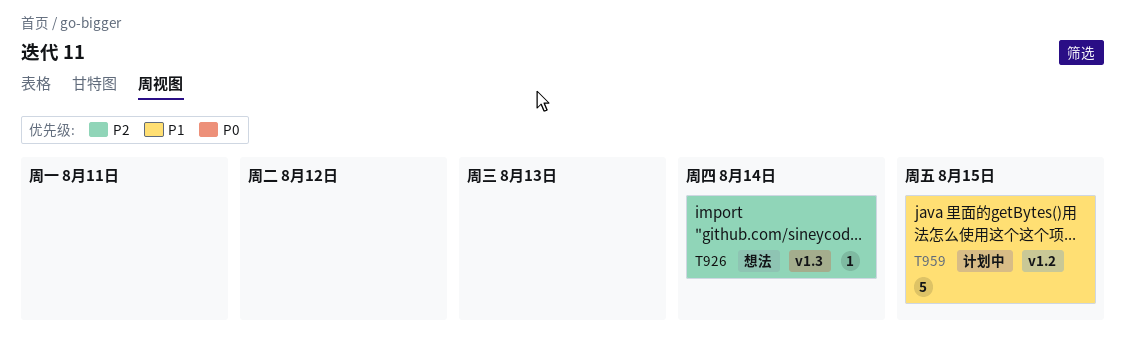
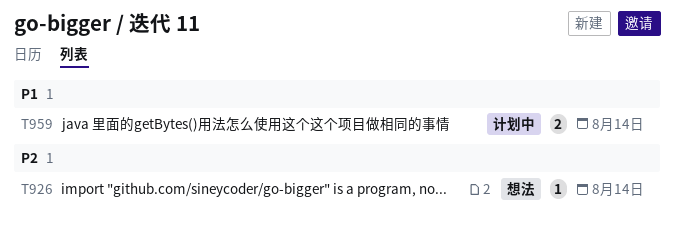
T959, estimate: 5 -> 2
T959, due: Aug 15 -> Aug 14

